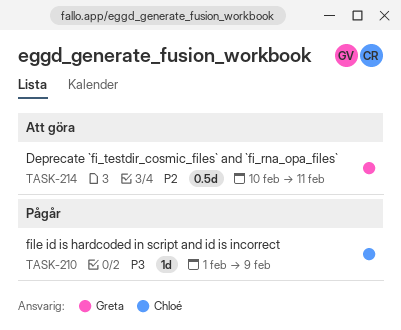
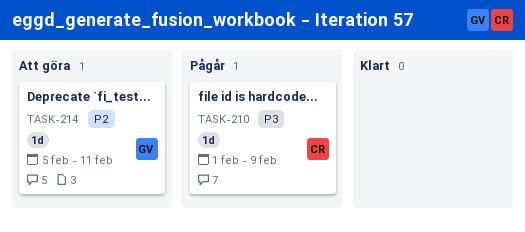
TASK-214, estimate: 0.5d -> 1d
TASK-214, start: Feb 10 -> Feb 5

